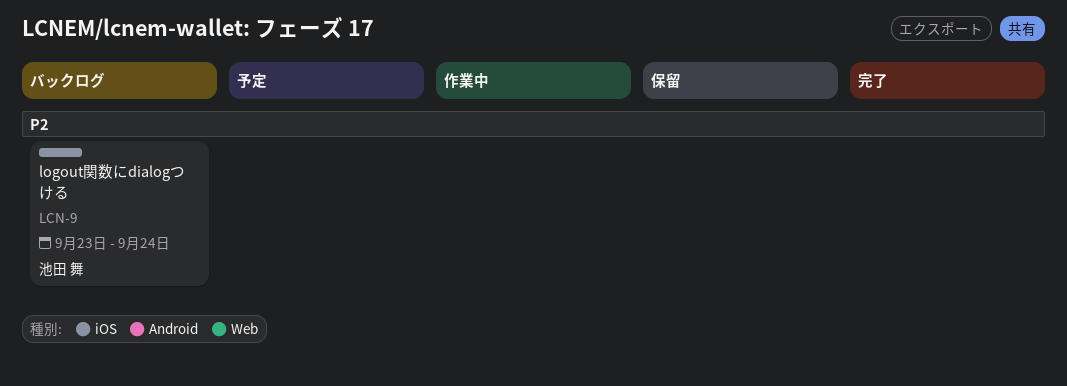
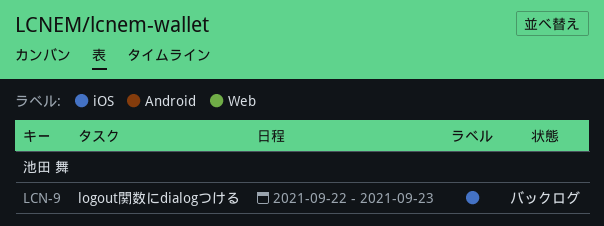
LCN-9, start: Sep 23 -> Sep 22
LCN-9, due: Sep 24 -> Sep 23

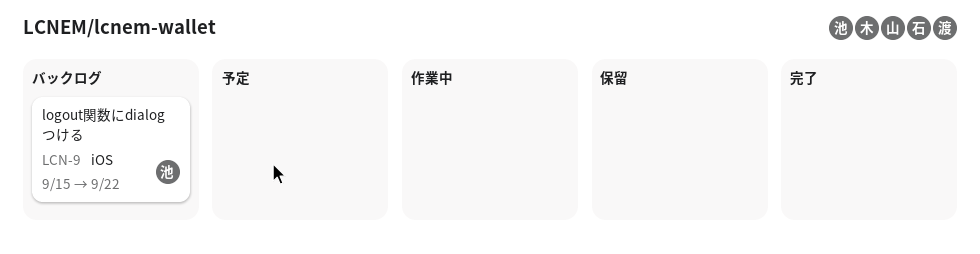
LCN-9, start: Sep 22 -> Sep 15
LCN-9, due: Sep 23 -> Sep 22

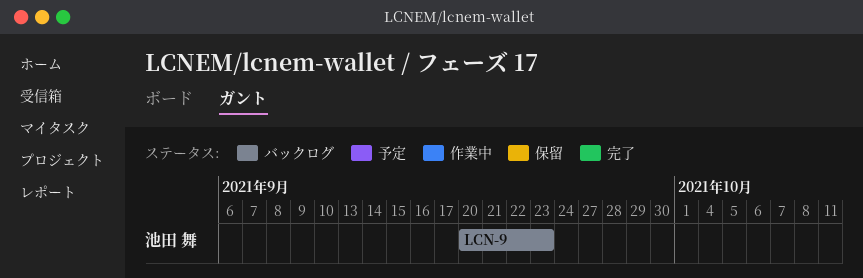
LCN-9, start: Sep 15 -> Sep 20
LCN-9, due: Sep 22 -> Sep 23

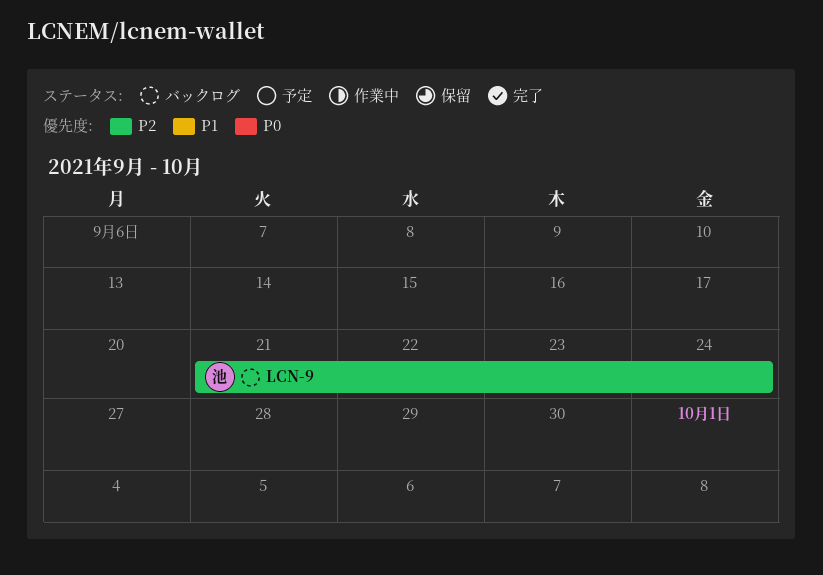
LCN-9, start: Sep 20 -> Sep 21
LCN-9, due: Sep 23 -> Sep 24

